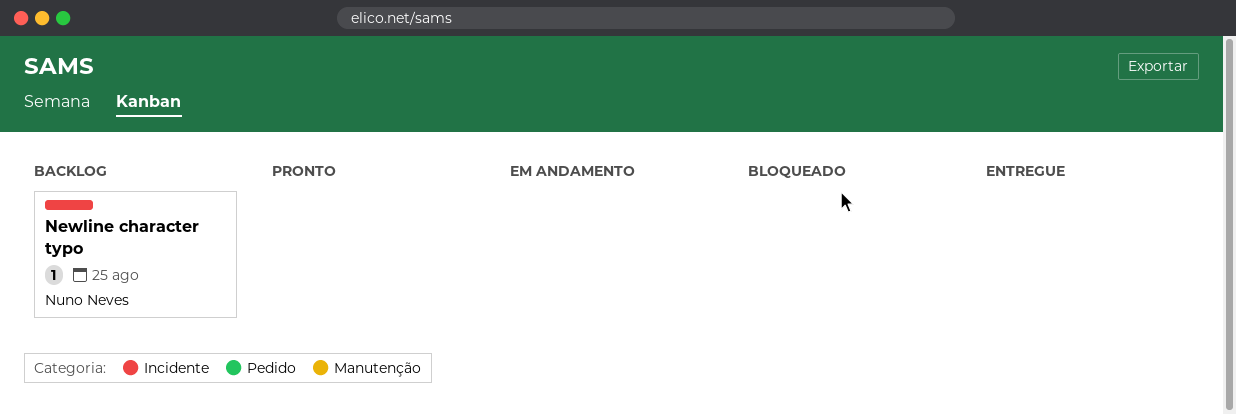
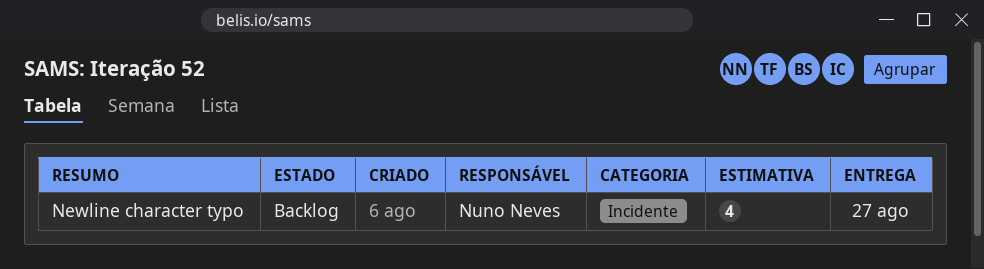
Newline character typo, estimate: 1 -> 4
Newline character typo, due: Aug 25 -> Aug 27

